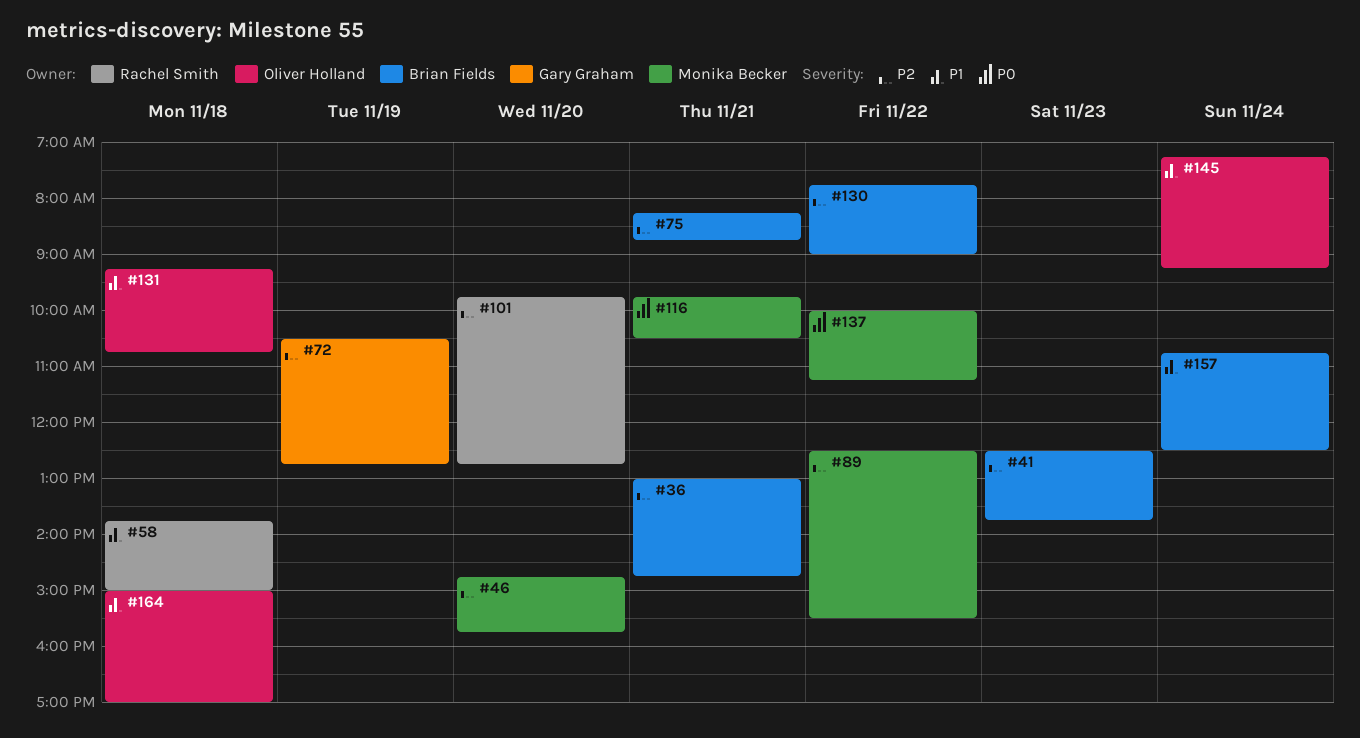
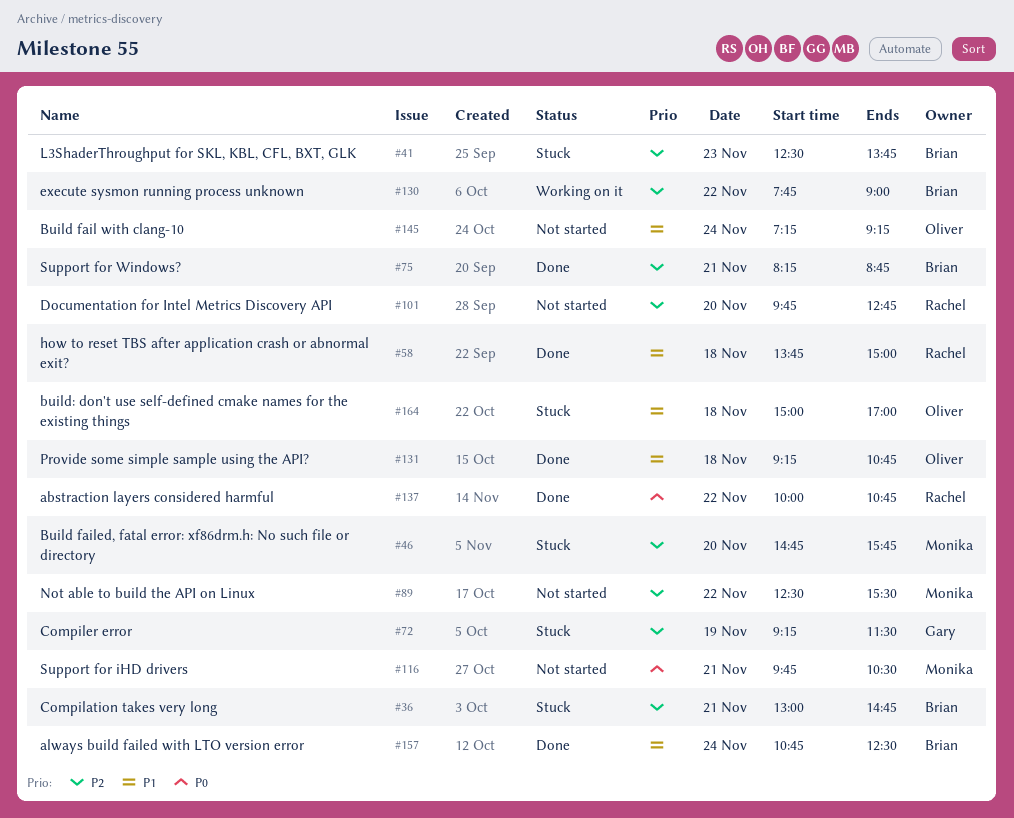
#72, begins: 10:30 -> 09:15
#72, ends: 12:45 -> 11:30
#137, owner: Monika Becker -> Rachel Smith
#137, ends: 11:15 -> 10:45

